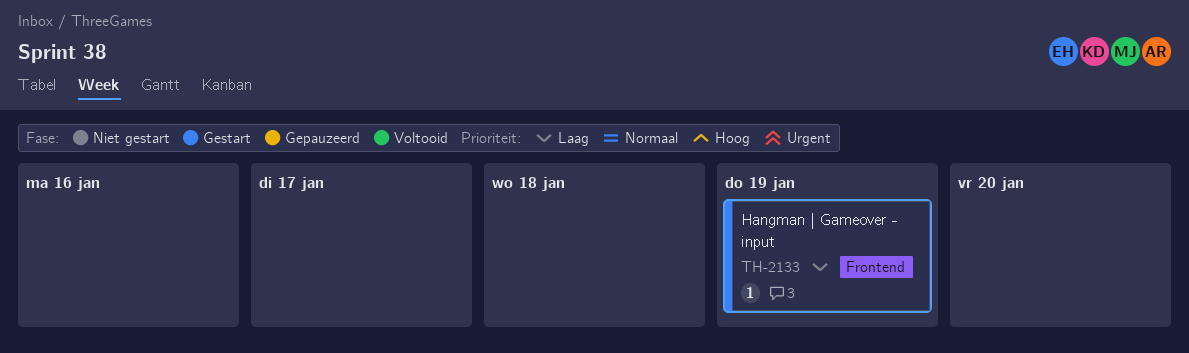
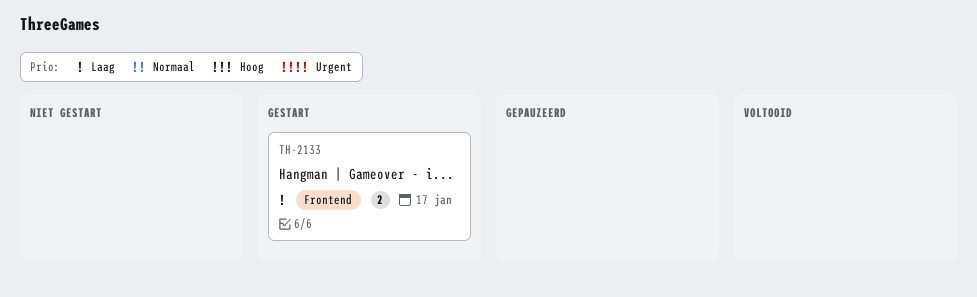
TH-2133, estimate: 1 -> 2
TH-2133, due: Jan 19 -> Jan 17

